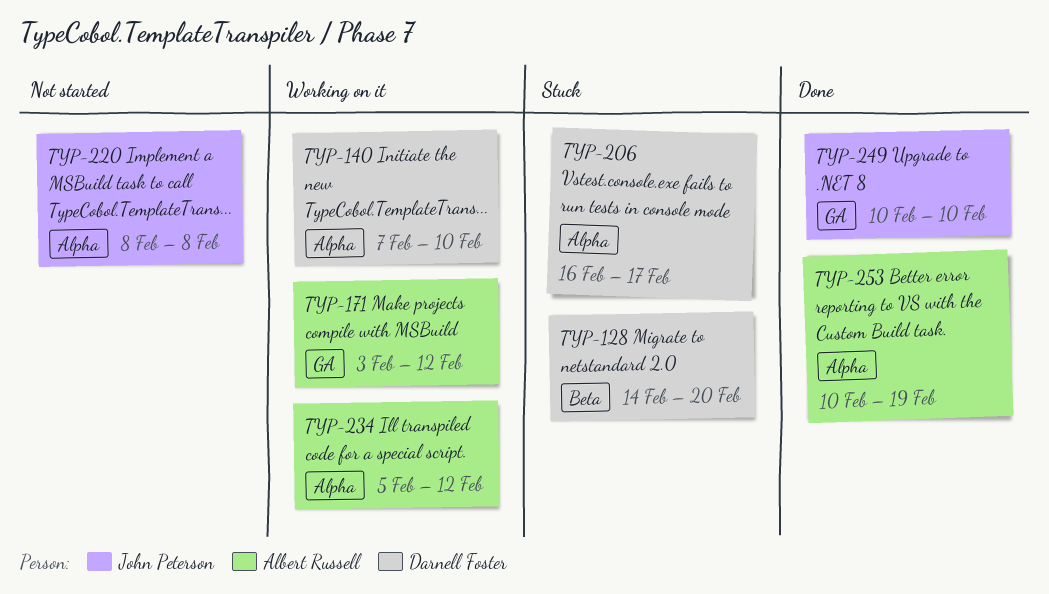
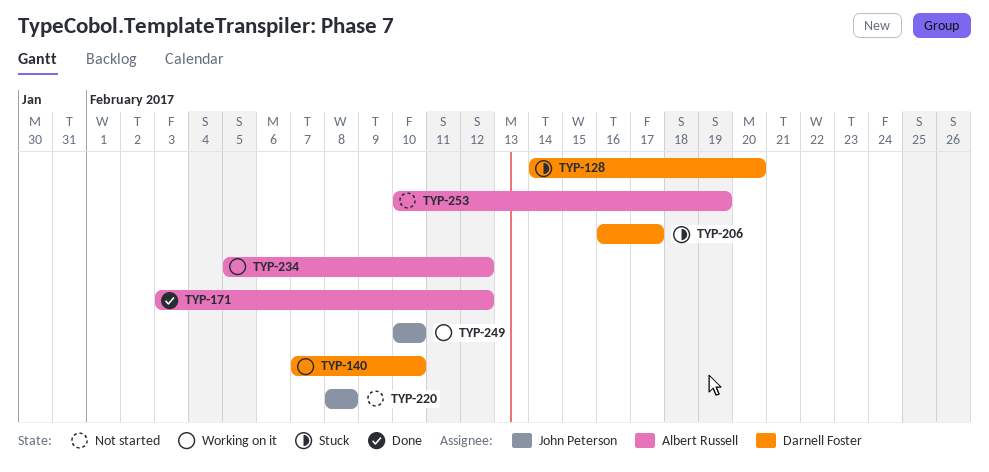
TYP-171, status: Working on it -> Done
TYP-249, status: Done -> Working on it
TYP-253, status: Done -> Not started

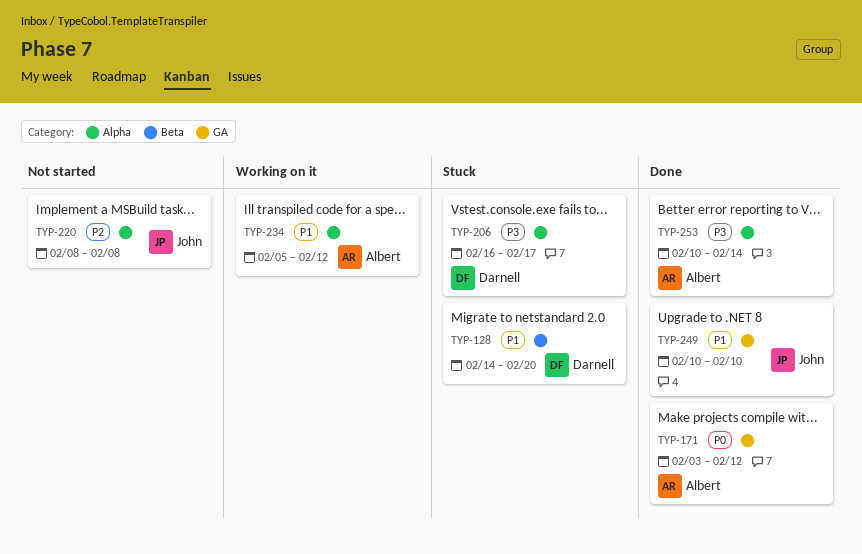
TYP-140: present -> none
TYP-249, status: Working on it -> Done
TYP-253, status: Not started -> Done
TYP-253, due: Feb 19 -> Feb 14

